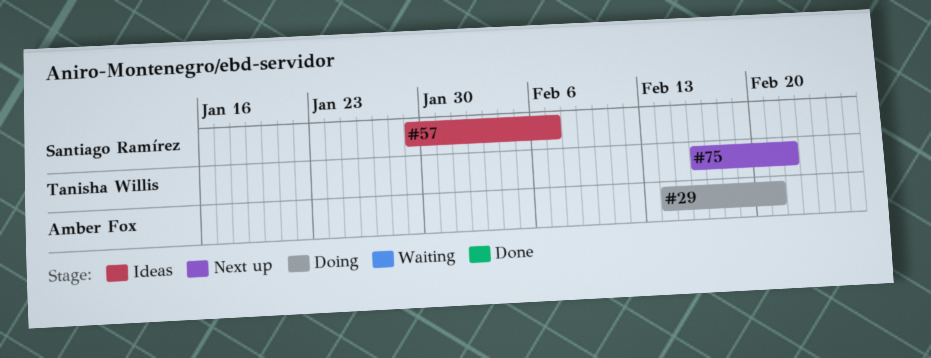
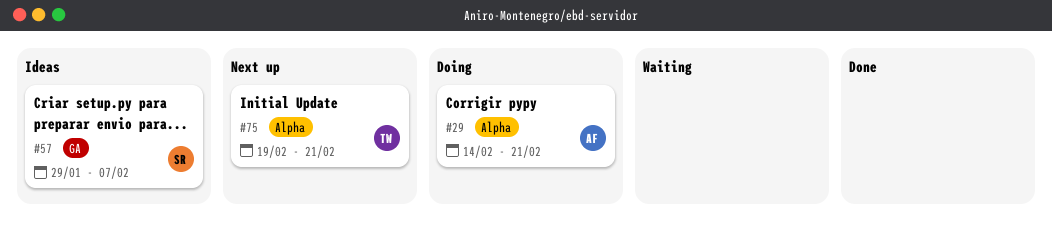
#75, start: Feb 16 -> Feb 19
#75, due: Feb 22 -> Feb 21

